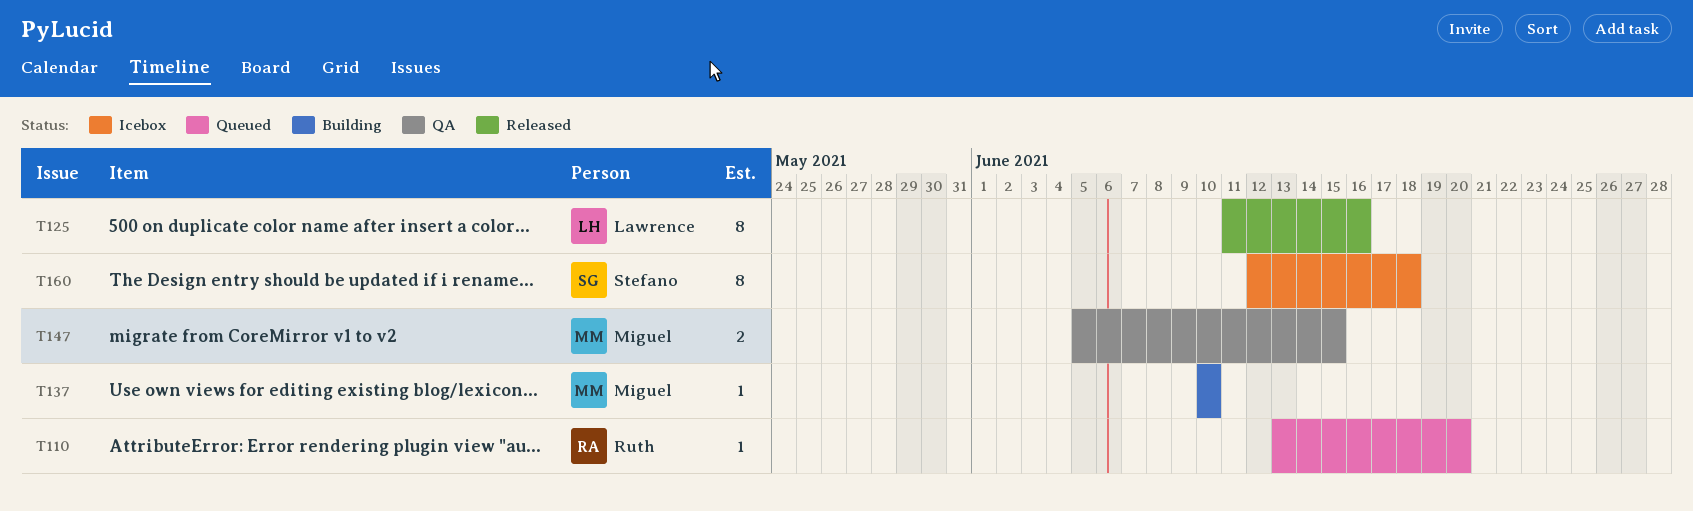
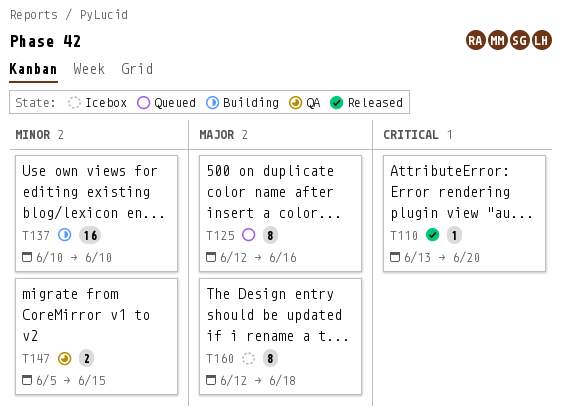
T110, status: Queued -> Released
T125, status: Released -> Queued
T125, start: Jun 11 -> Jun 12
T137, estimate: 1 -> 16

